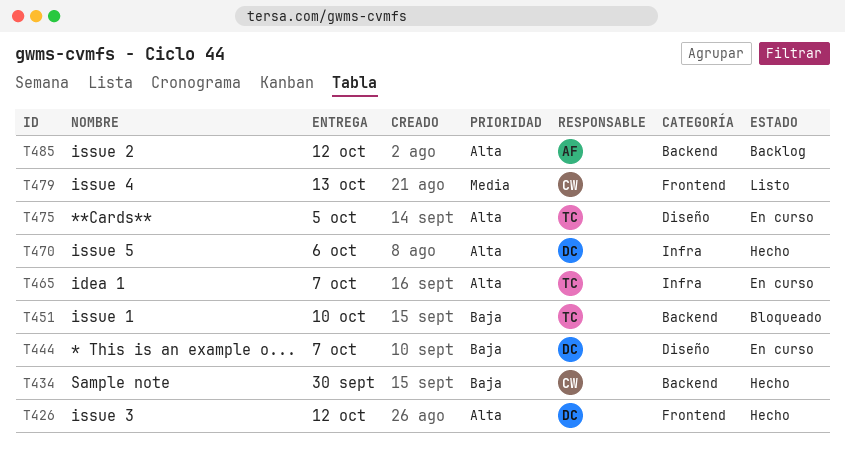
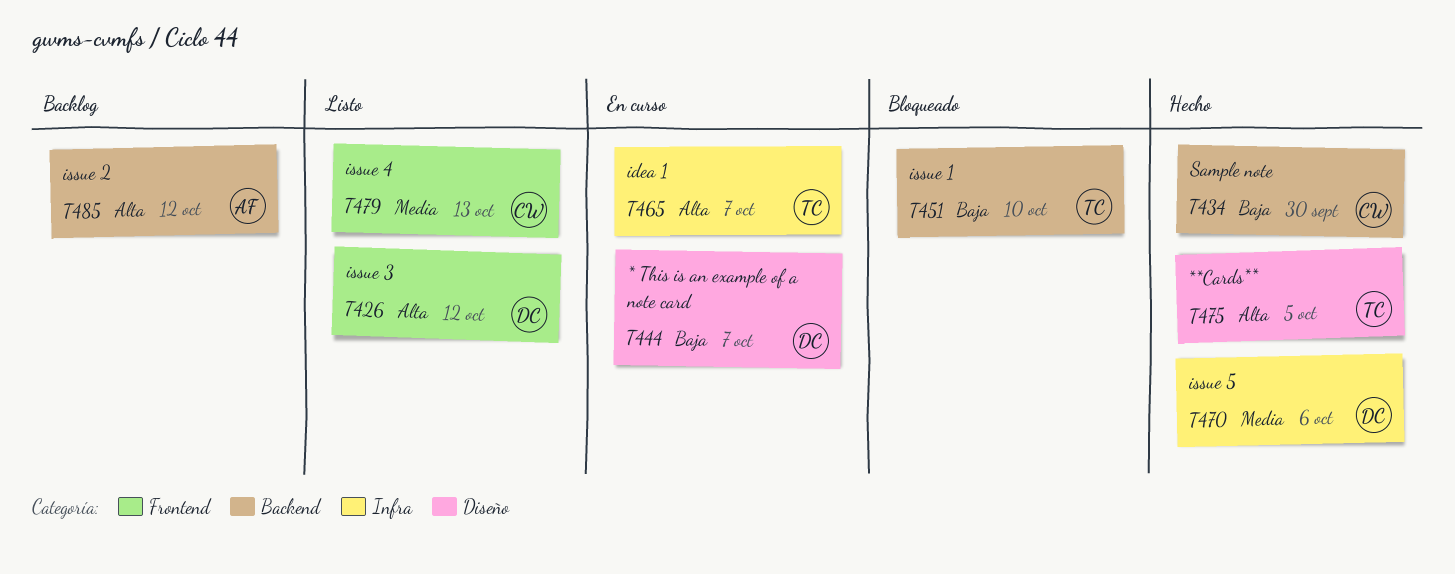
T426, status: Hecho -> Listo
T470, priority: Alta -> Media
T475, status: En curso -> Hecho

